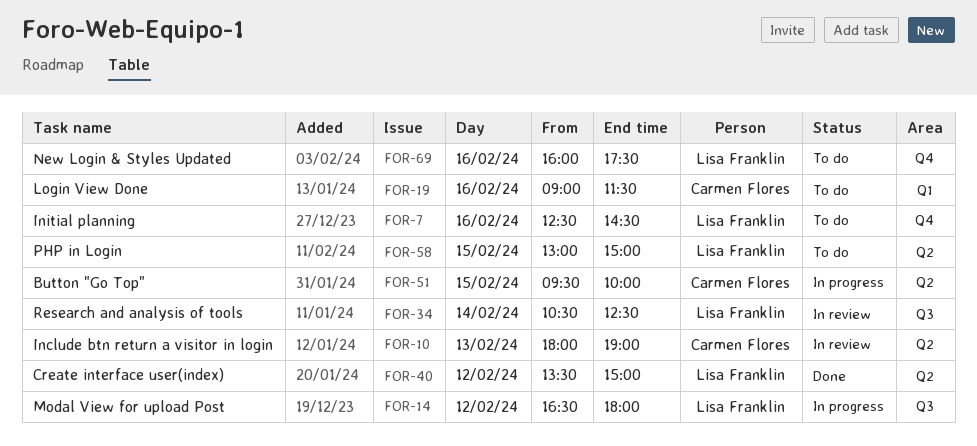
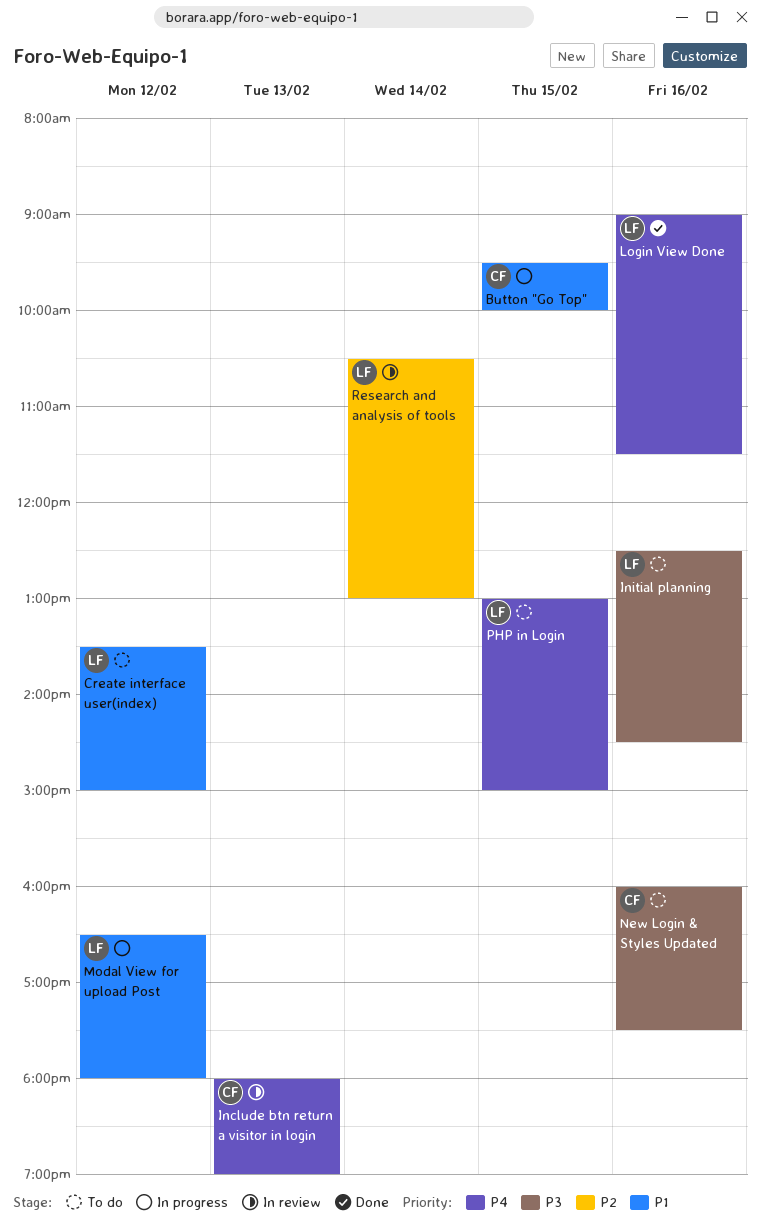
Create interface user(index), status: Done -> To do
Login View Done, status: To do -> Done
Login View Done, owner: Carmen Flores -> Lisa Franklin
New Login & Styles Updated, owner: Lisa Franklin -> Carmen Flores
Research and analysis of tools, ends: 12:30 -> 13:00

